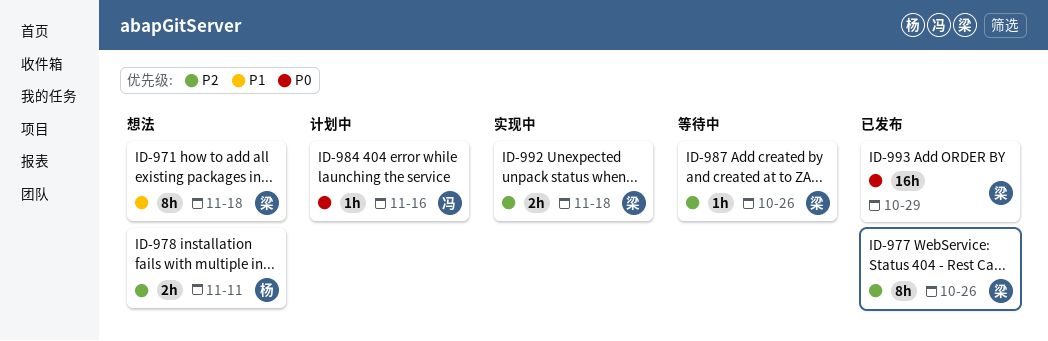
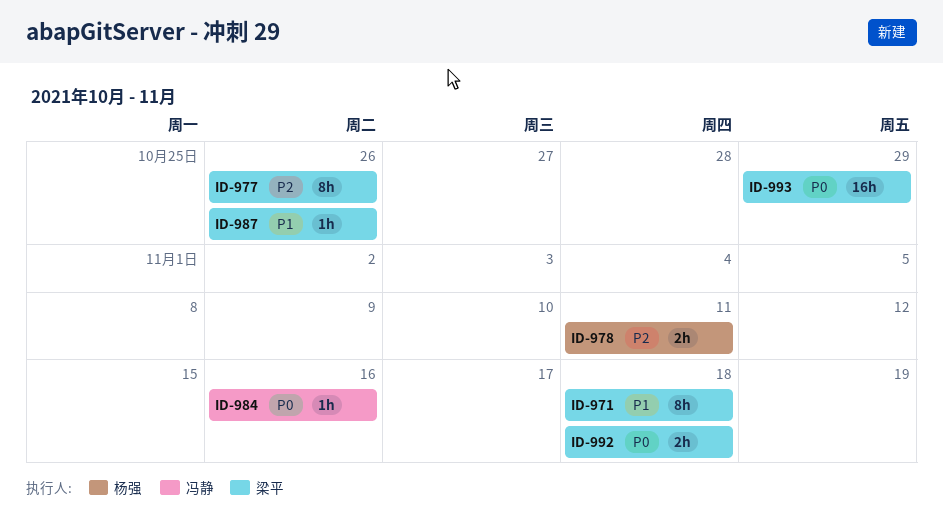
ID-987, priority: P2 -> P1
ID-992, priority: P2 -> P0

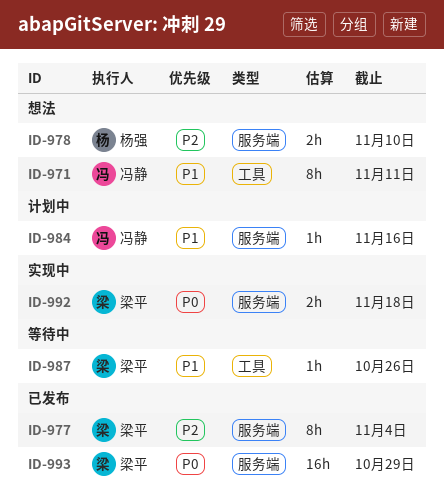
ID-971, owner: 梁平 -> 冯静
ID-971, due: Nov 18 -> Nov 11
ID-977, due: Oct 26 -> Nov 4
ID-978, due: Nov 11 -> Nov 10
ID-984, priority: P0 -> P1

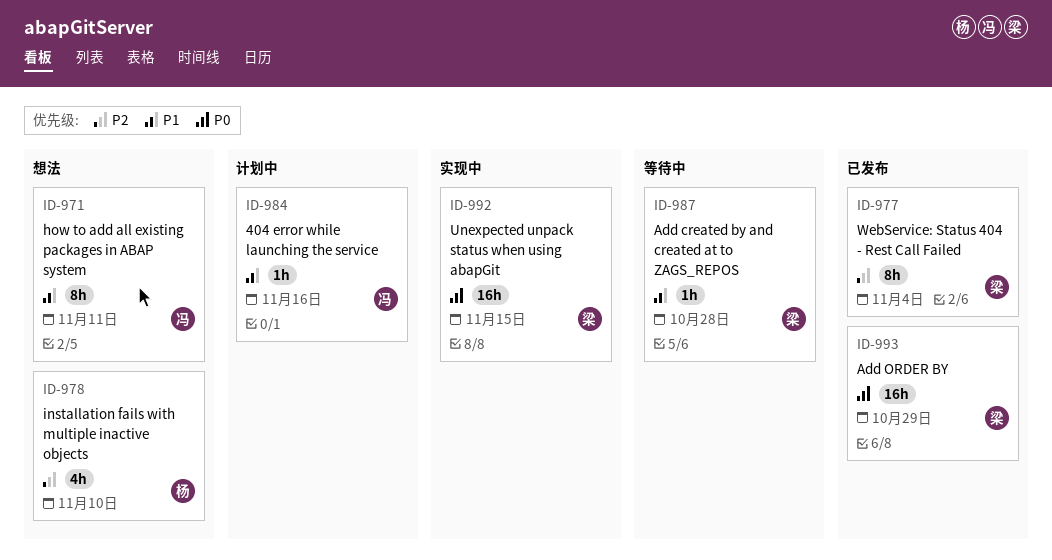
ID-978, estimate: 2h -> 4h
ID-987, due: Oct 26 -> Oct 28
ID-992, estimate: 2h -> 16h
ID-992, due: Nov 18 -> Nov 15

